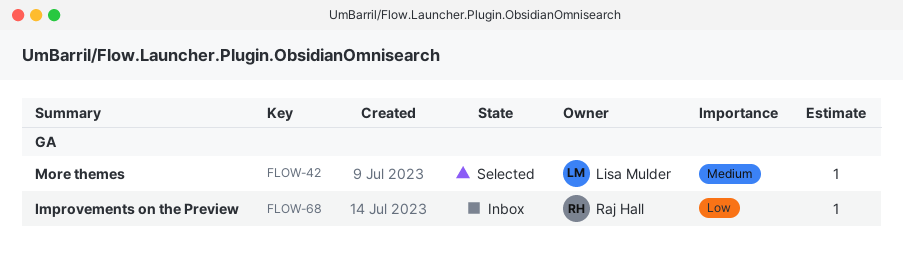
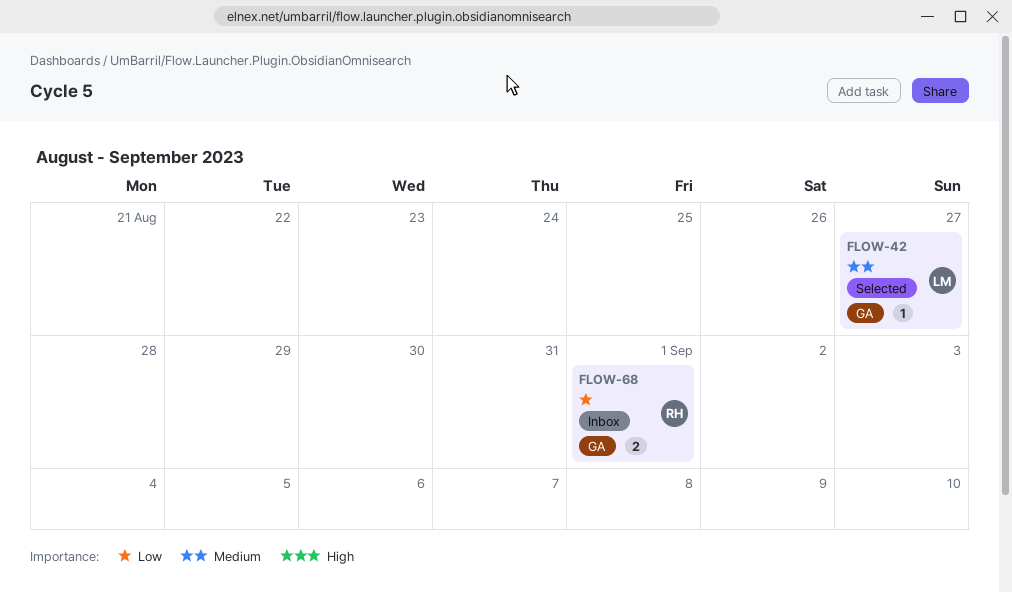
FLOW-68, estimate: 1 -> 2

